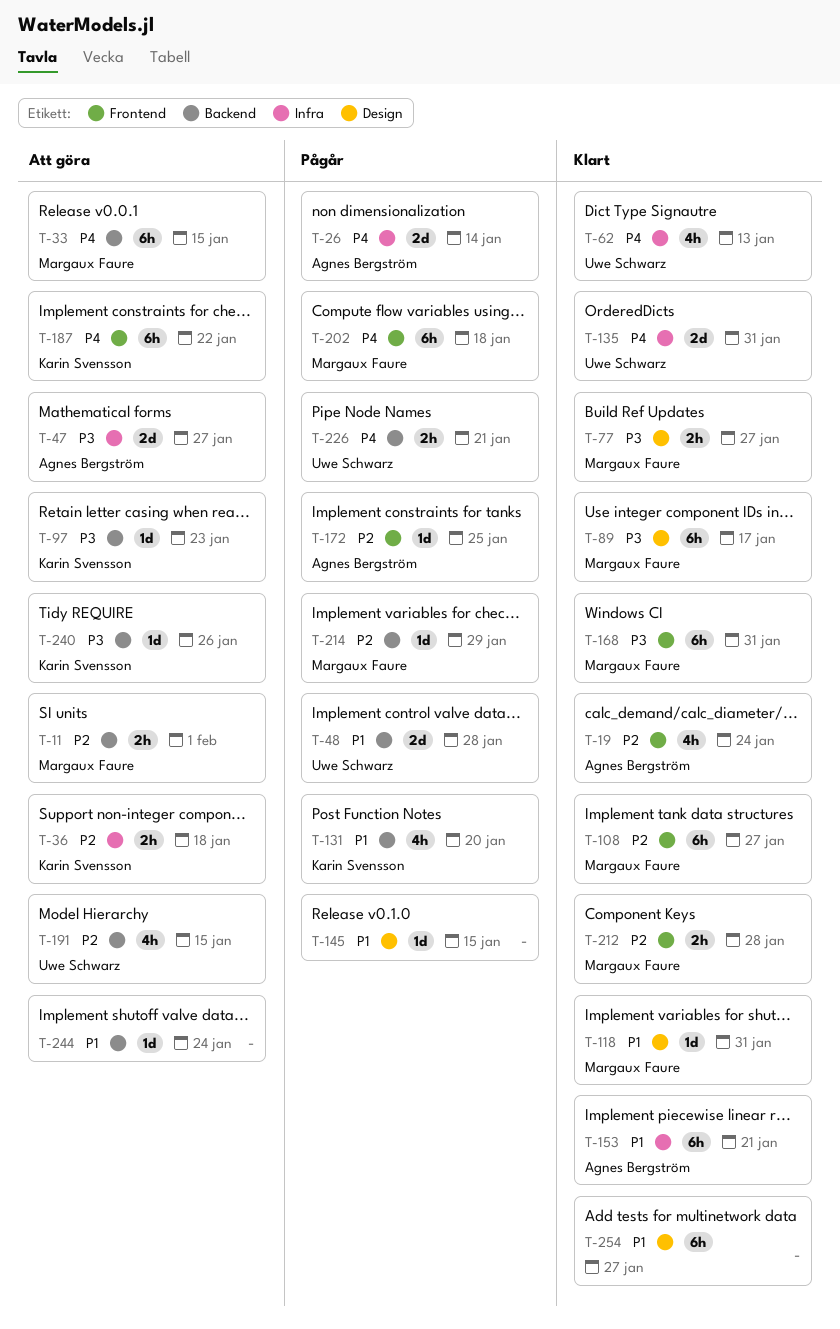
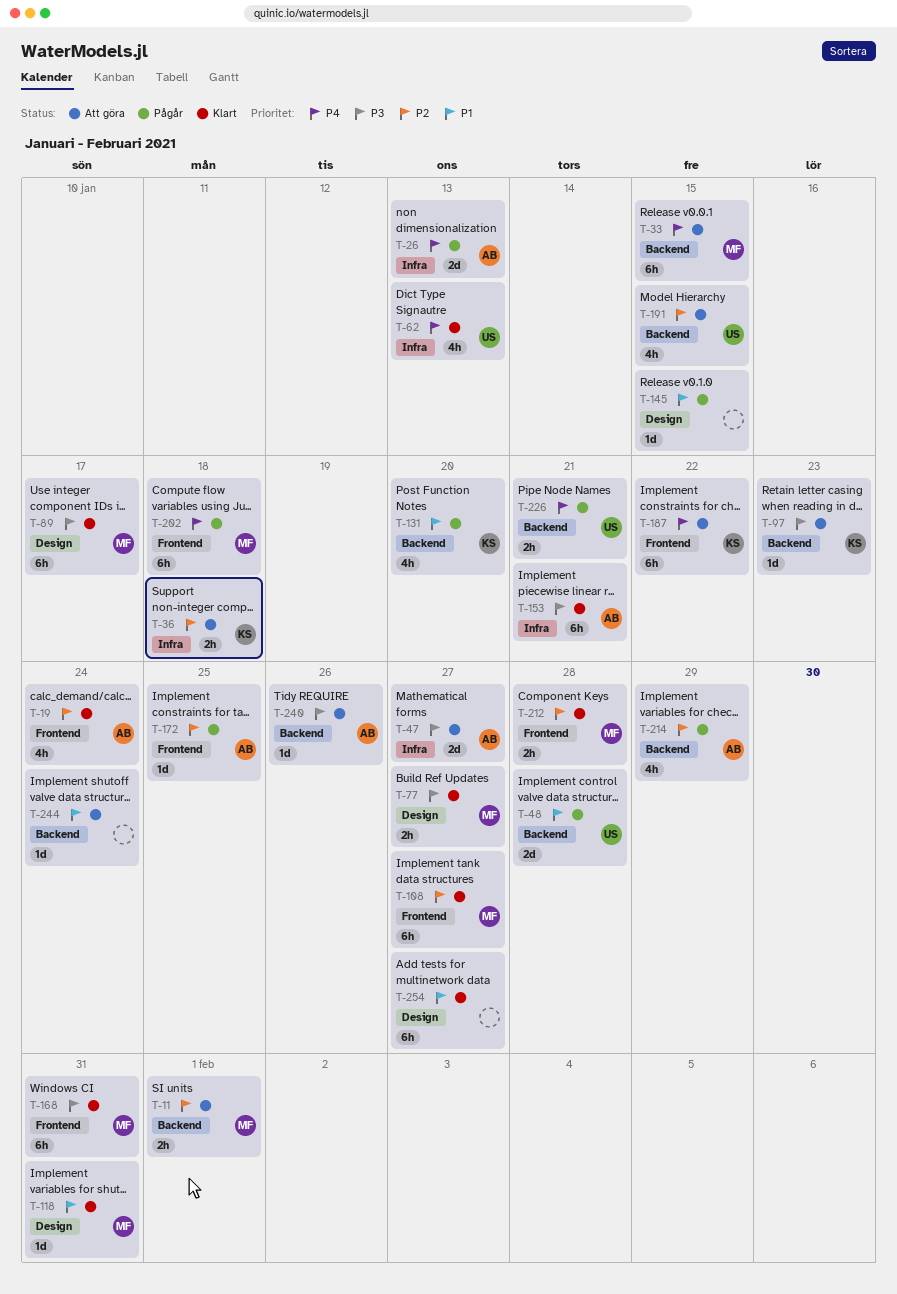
T-26, due: Jan 14 -> Jan 13
T-135: present -> none
T-153, priority: P1 -> P3
T-214, owner: Margaux Faure -> Agnes Bergström
T-214, estimate: 1d -> 4h
T-240, owner: Karin Svensson -> Agnes Bergström

